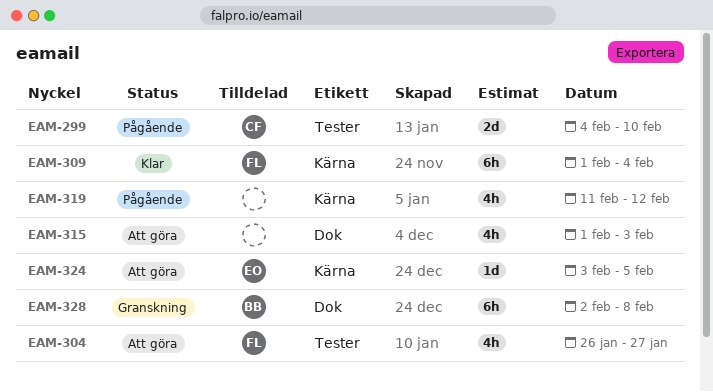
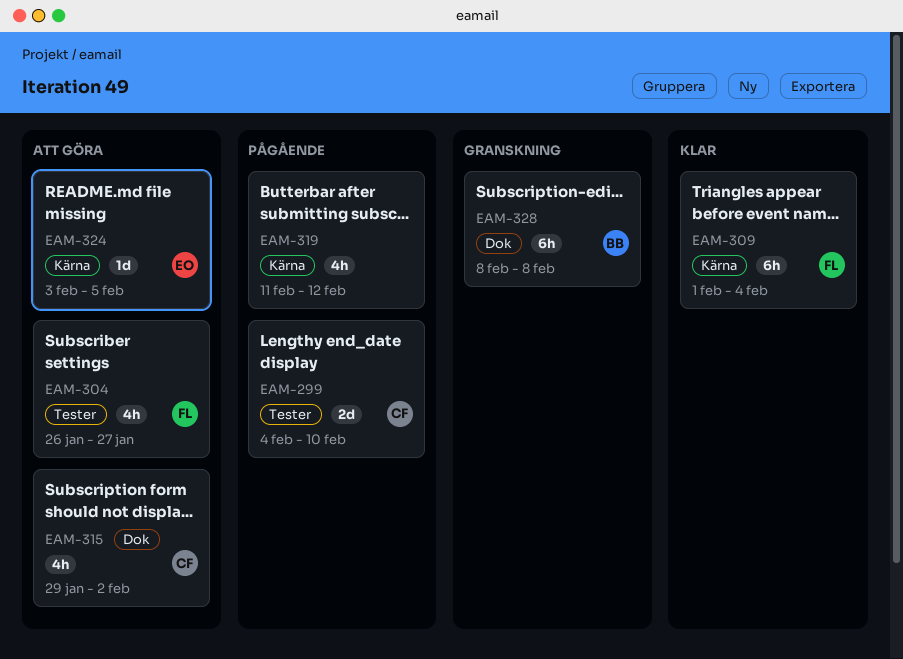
EAM-315, owner: none -> CF
EAM-315, start: Feb 1 -> Jan 29
EAM-315, due: Feb 3 -> Feb 2
EAM-328, start: Feb 2 -> Feb 8

